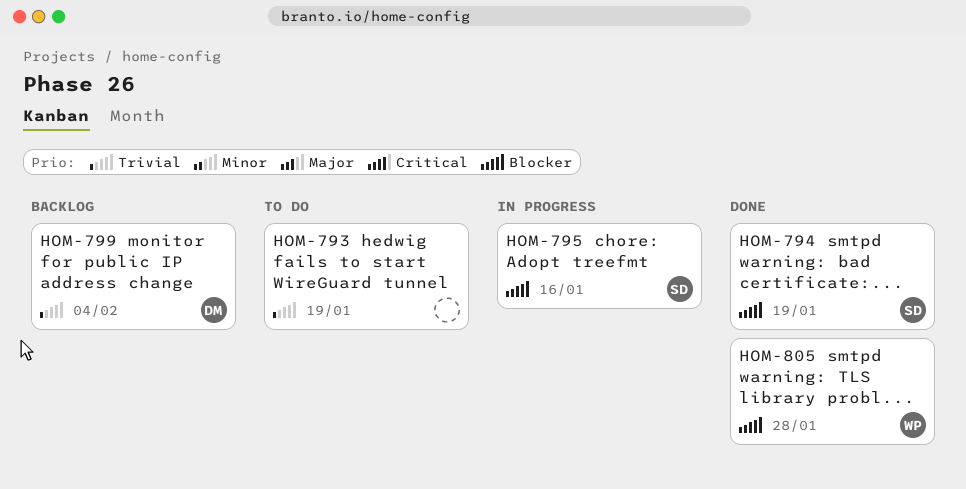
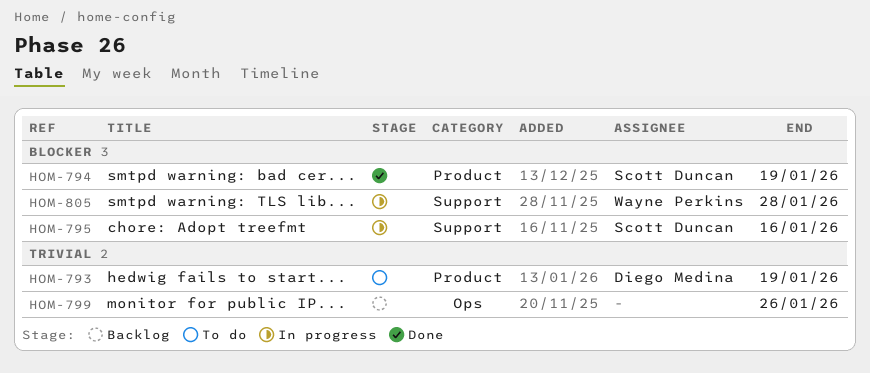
HOM-793, owner: none -> Diego Medina
HOM-799, owner: Diego Medina -> none
HOM-799, due: Feb 4 -> Jan 26
HOM-805, status: Done -> In progress

